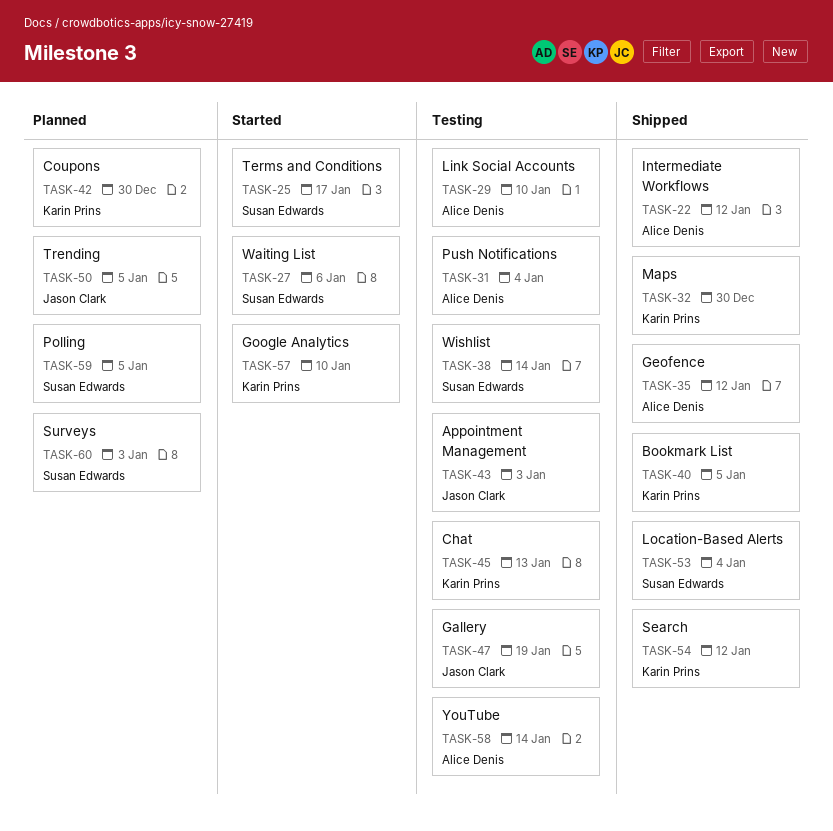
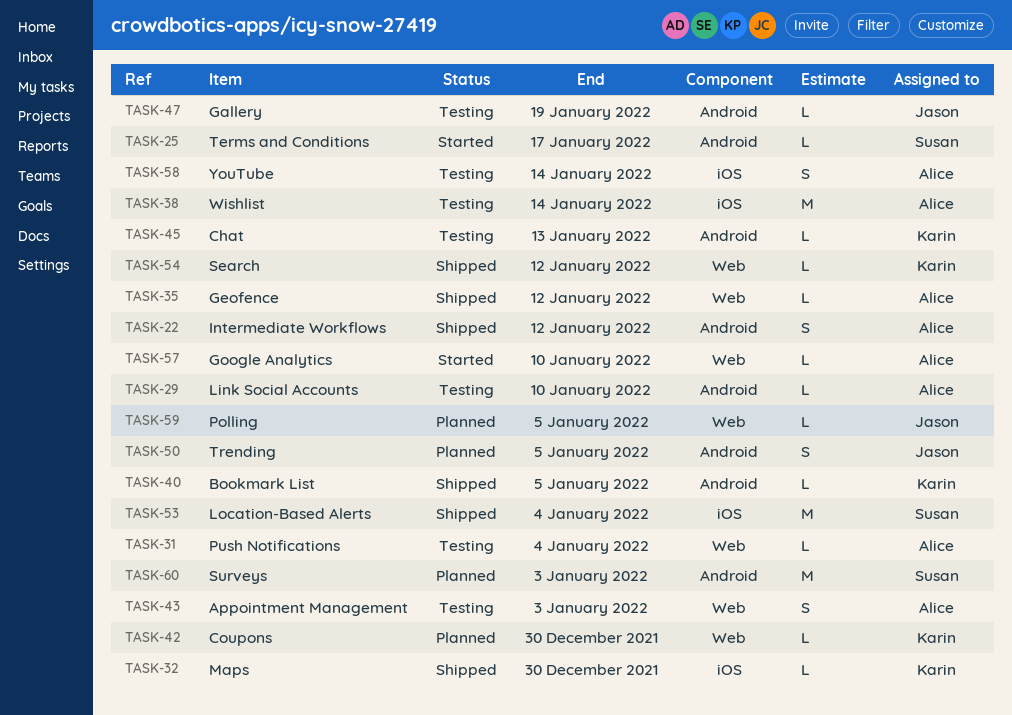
TASK-27: present -> none
TASK-38, owner: Susan Edwards -> Alice Denis
TASK-43, owner: Jason Clark -> Alice Denis
TASK-57, owner: Karin Prins -> Alice Denis
TASK-59, owner: Susan Edwards -> Jason Clark

